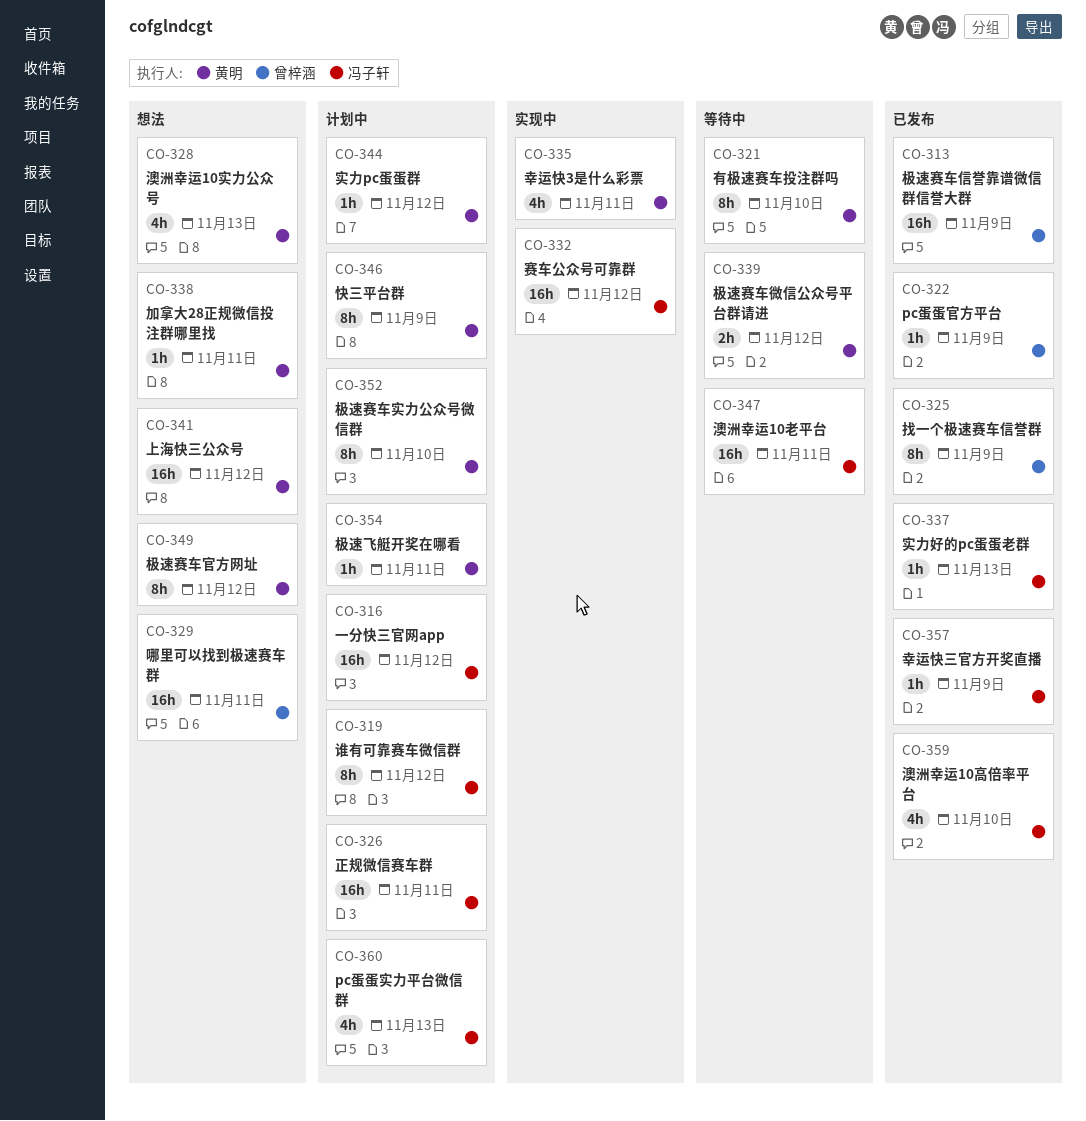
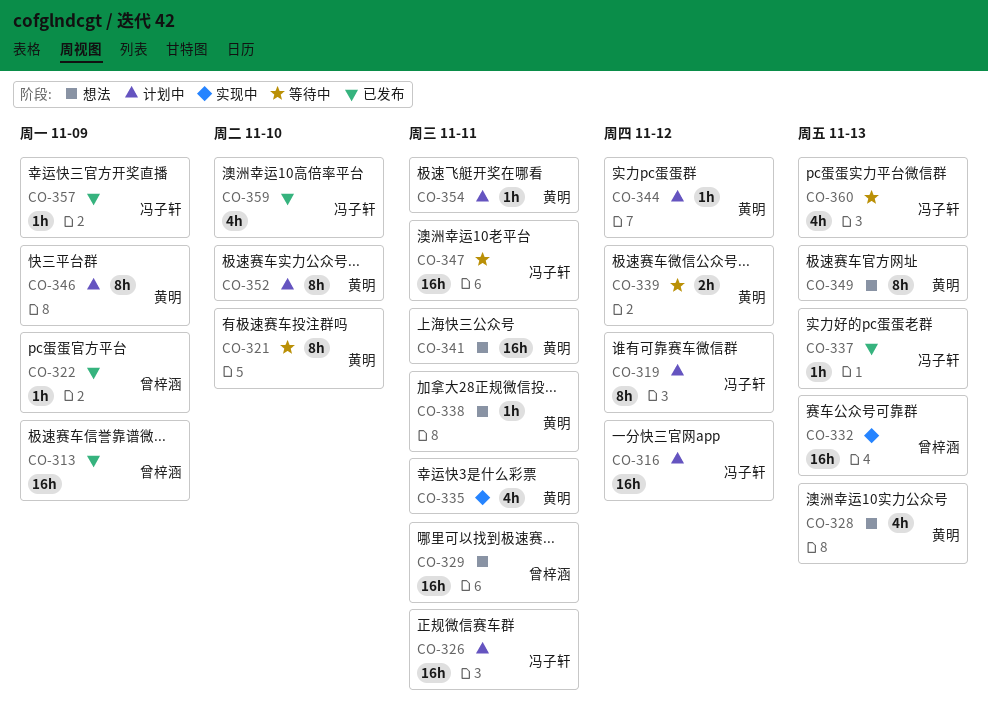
CO-325: present -> none
CO-332, owner: 冯子轩 -> 曾梓涵
CO-332, due: Nov 12 -> Nov 13
CO-341, due: Nov 12 -> Nov 11
CO-349, due: Nov 12 -> Nov 13
CO-360, status: 计划中 -> 等待中

